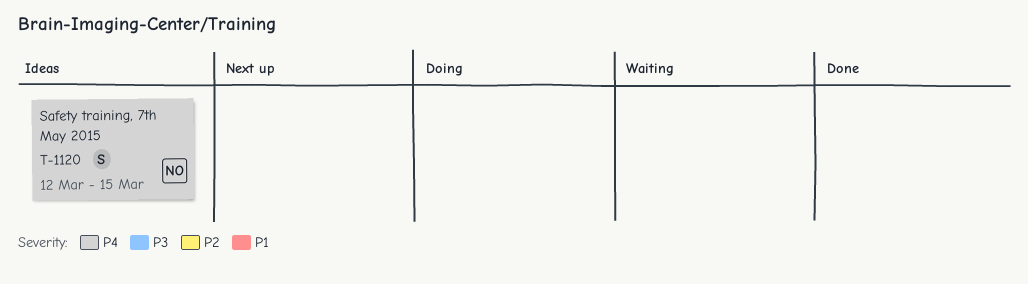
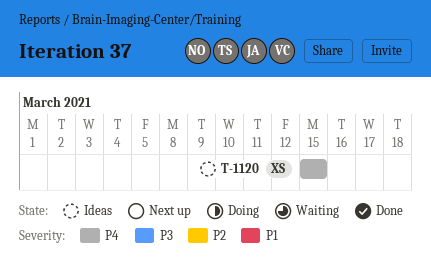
T-1120, estimate: S -> XS
T-1120, start: Mar 12 -> Mar 15

